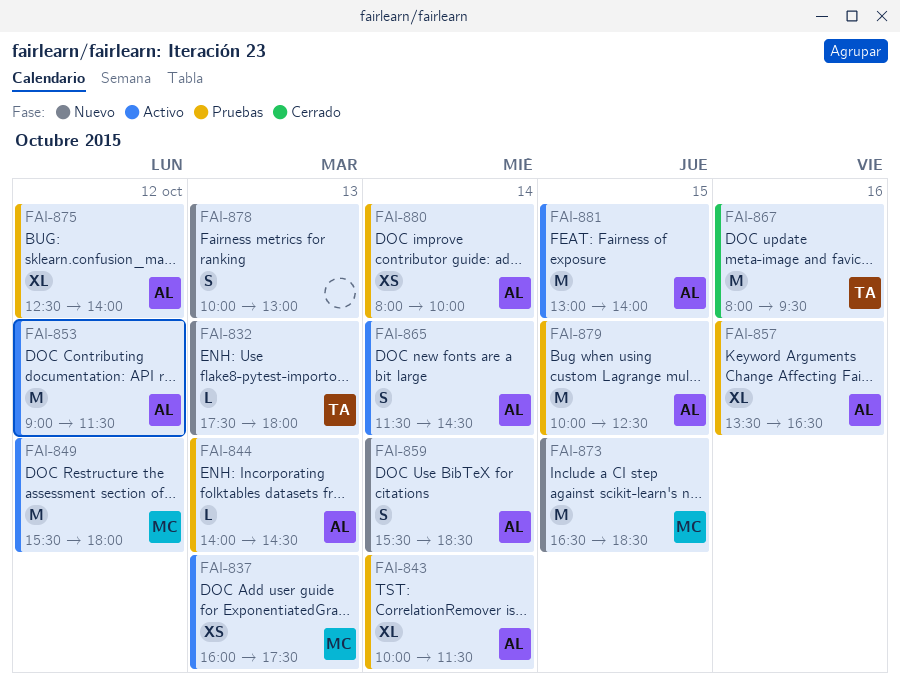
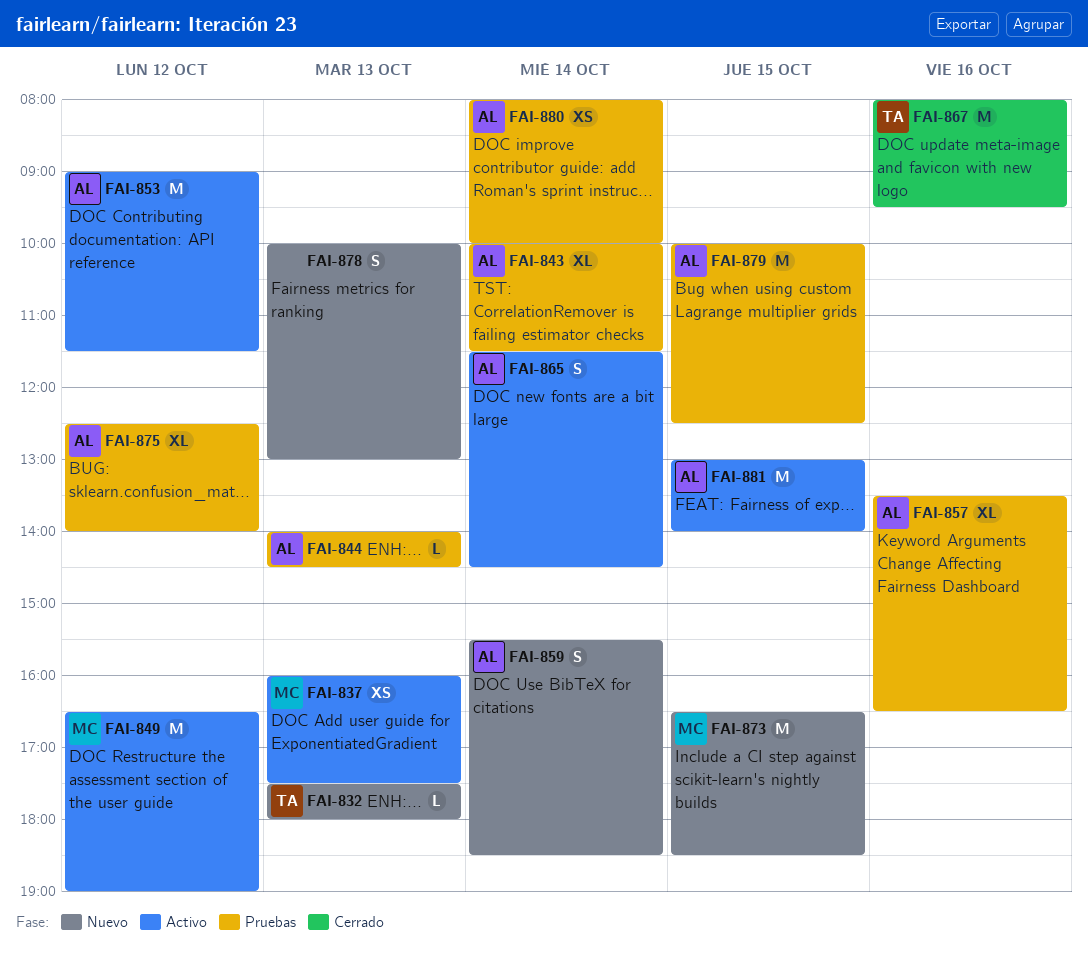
FAI-849, begins: 15:30 -> 16:30
FAI-849, ends: 18:00 -> 19:00

